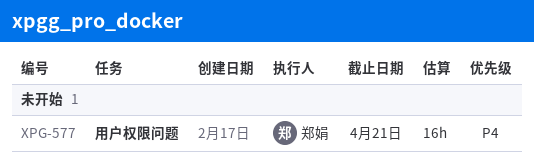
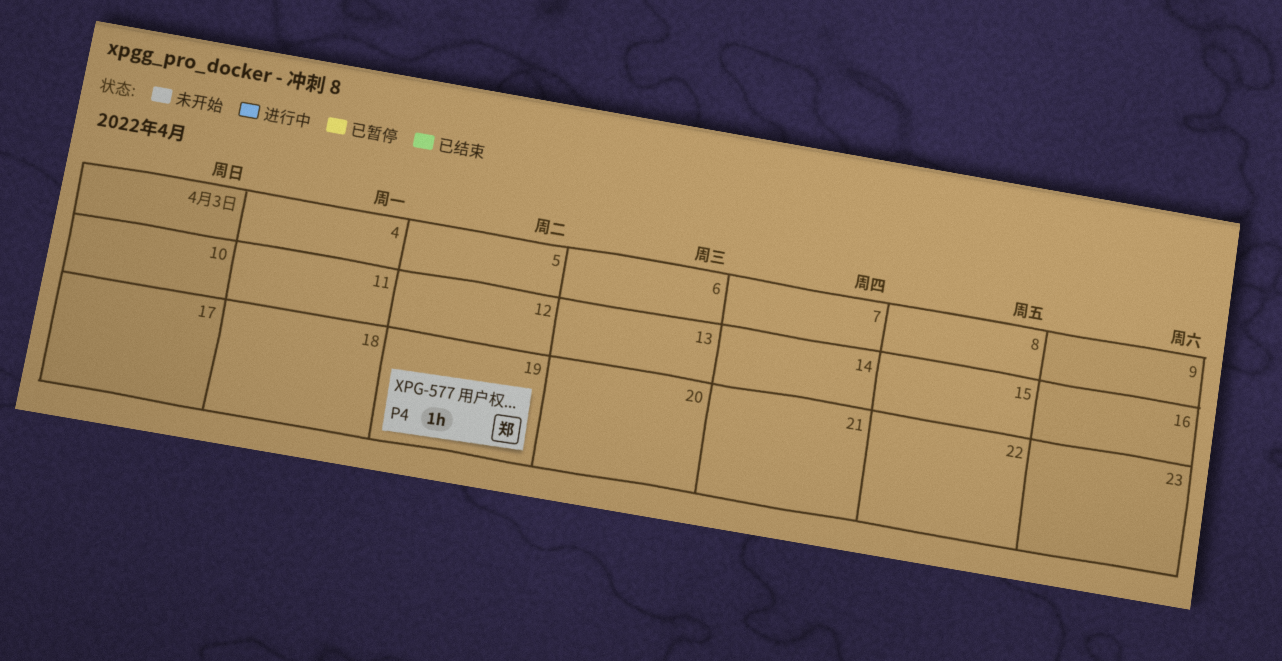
XPG-577, estimate: 16h -> 1h
XPG-577, due: Apr 21 -> Apr 19

